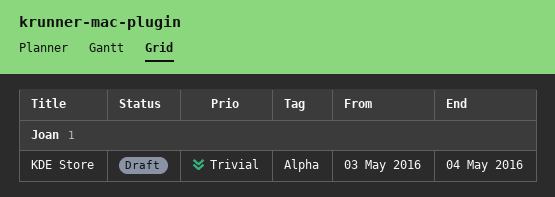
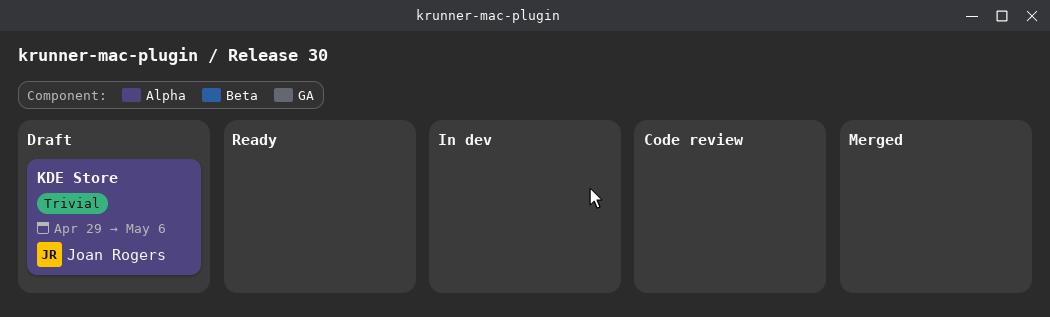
KDE Store, start: May 3 -> Apr 29
KDE Store, due: May 4 -> May 6

